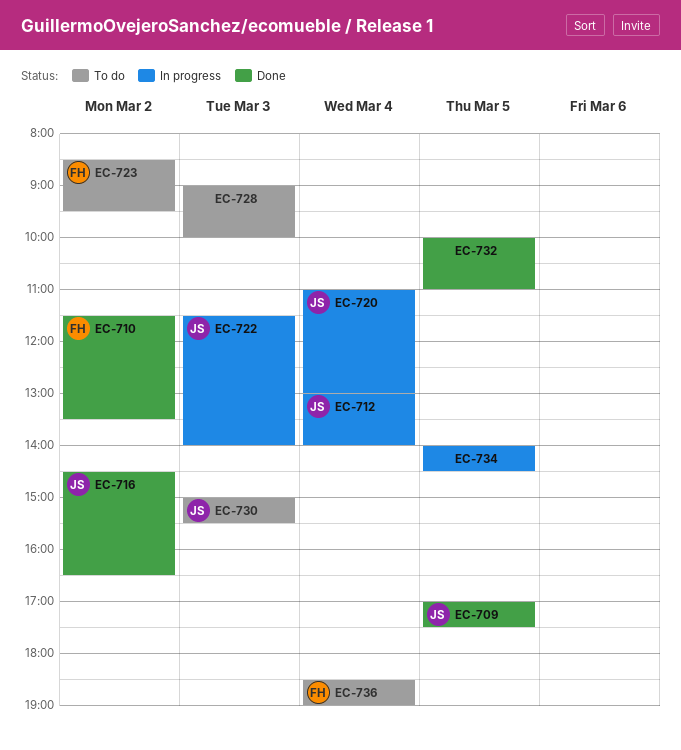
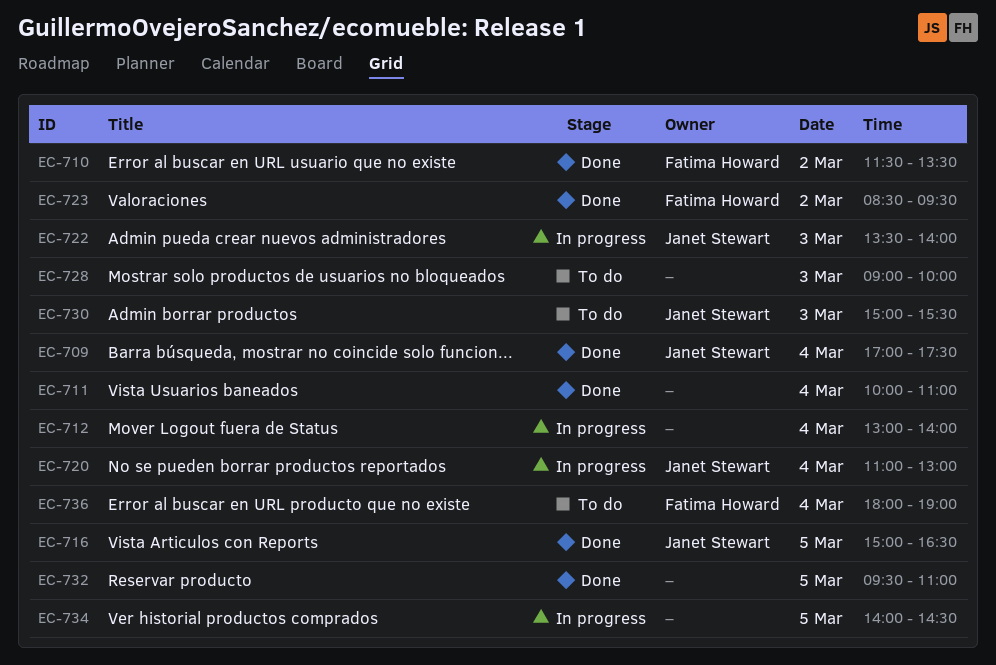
EC-709, day: Mar 5 -> Mar 4
EC-711: none -> present
EC-712, owner: Janet Stewart -> none
EC-716, day: Mar 2 -> Mar 5
EC-716, begins: 14:30 -> 15:00
EC-722, begins: 11:30 -> 13:30
EC-723, status: To do -> Done
EC-732, begins: 10:00 -> 09:30
EC-736, begins: 18:30 -> 18:00

